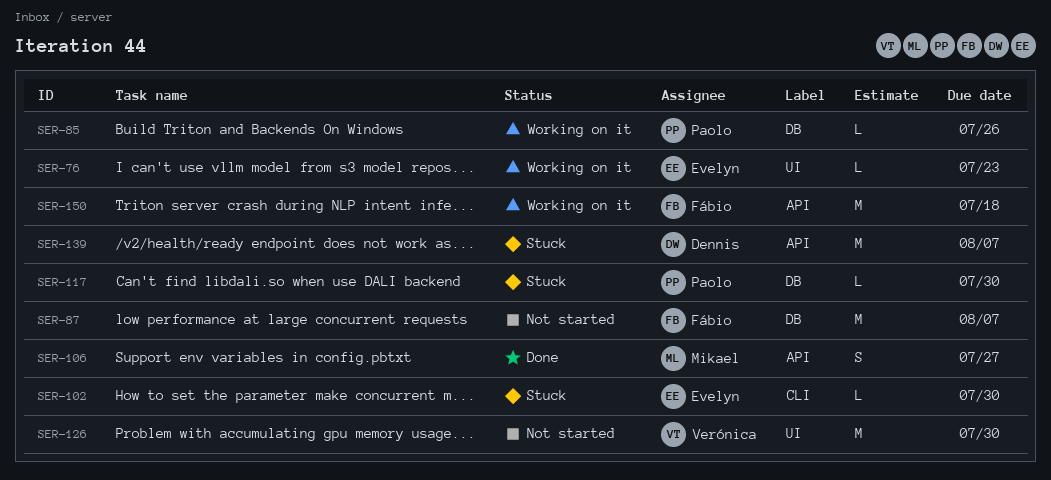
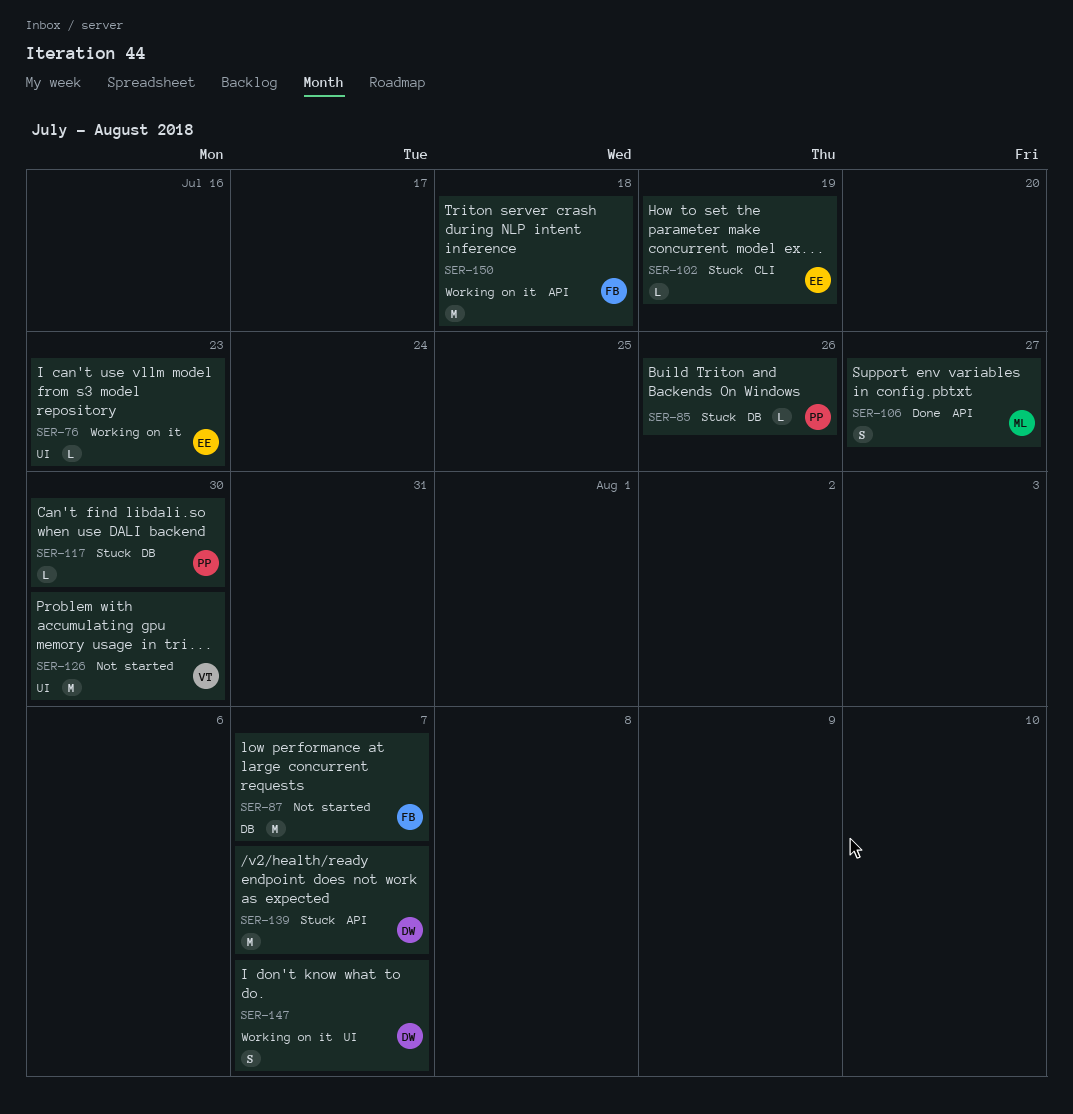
SER-85, status: Working on it -> Stuck
SER-102, due: Jul 30 -> Jul 19
SER-147: none -> present

